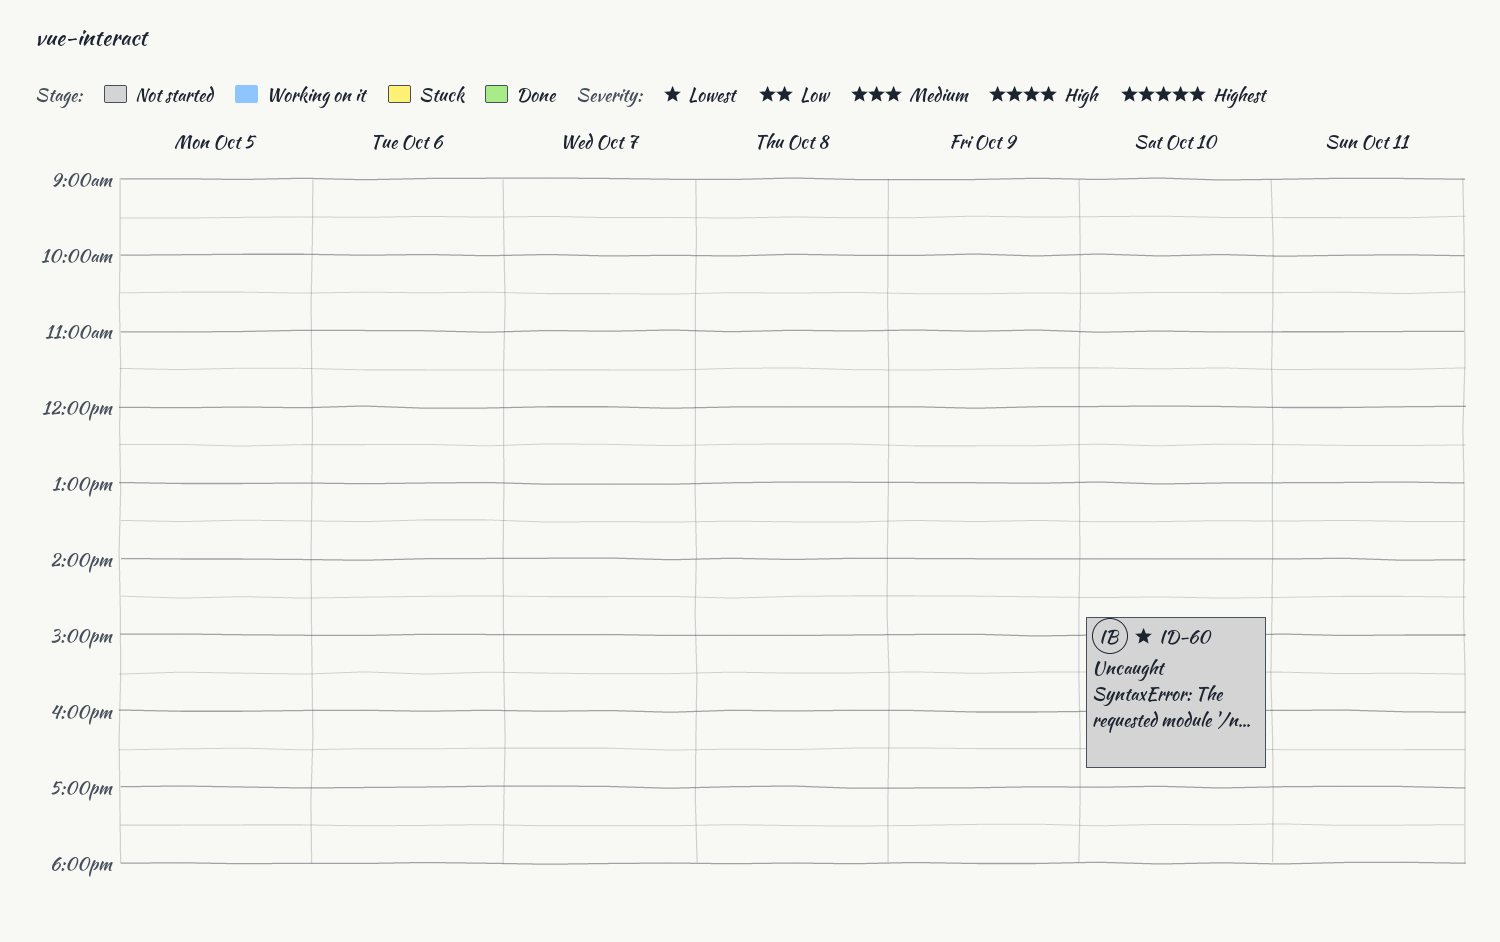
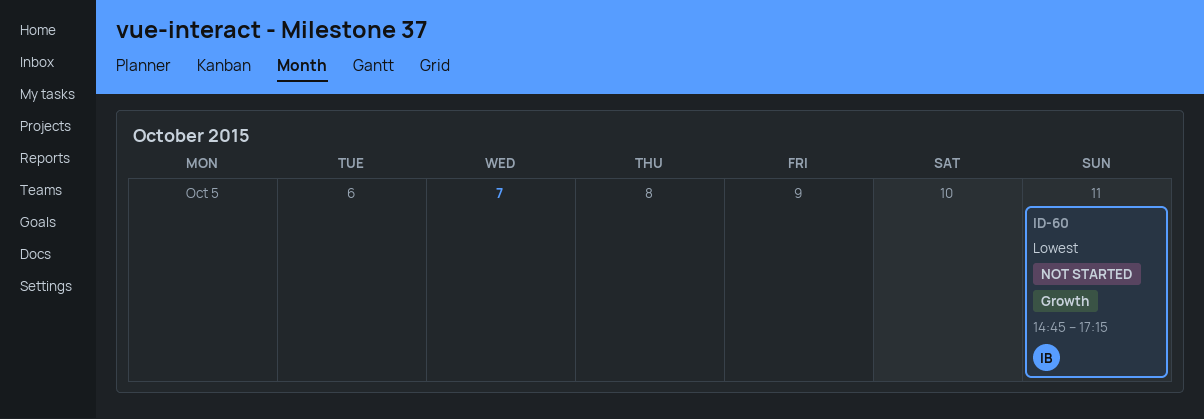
ID-60, day: Oct 10 -> Oct 11
ID-60, ends: 16:45 -> 17:15

